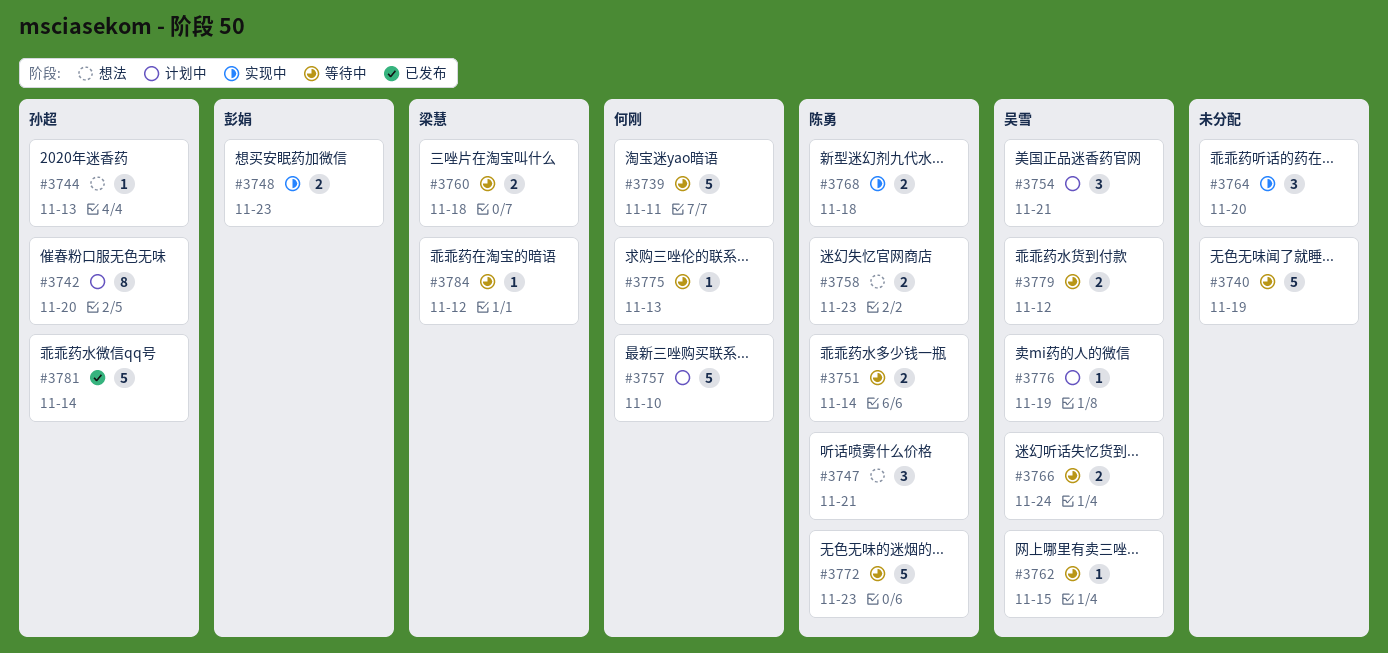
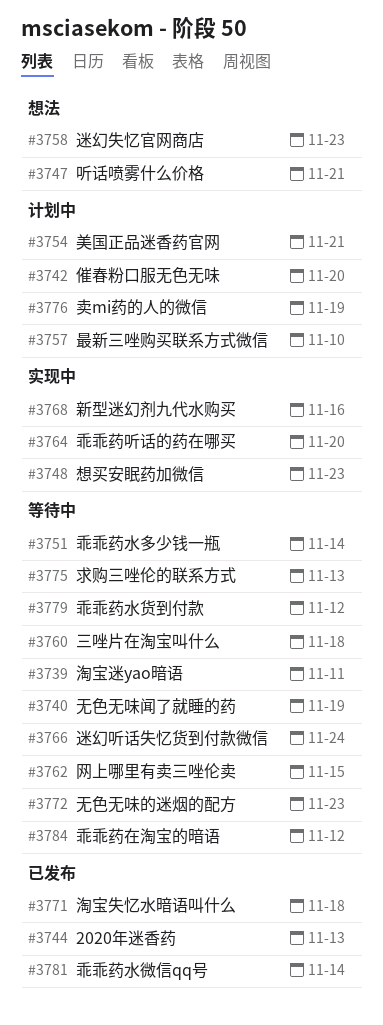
#3744, status: 想法 -> 已发布
#3768, due: Nov 18 -> Nov 16
#3771: none -> present

